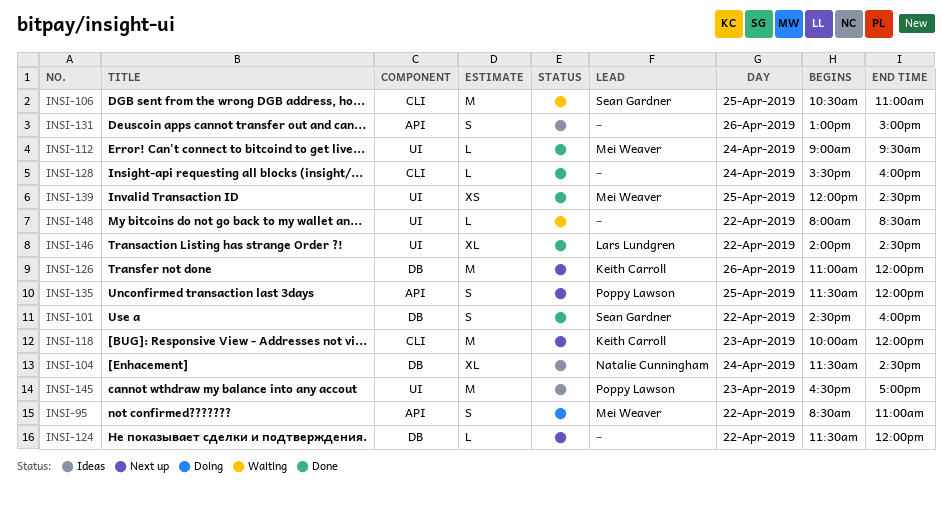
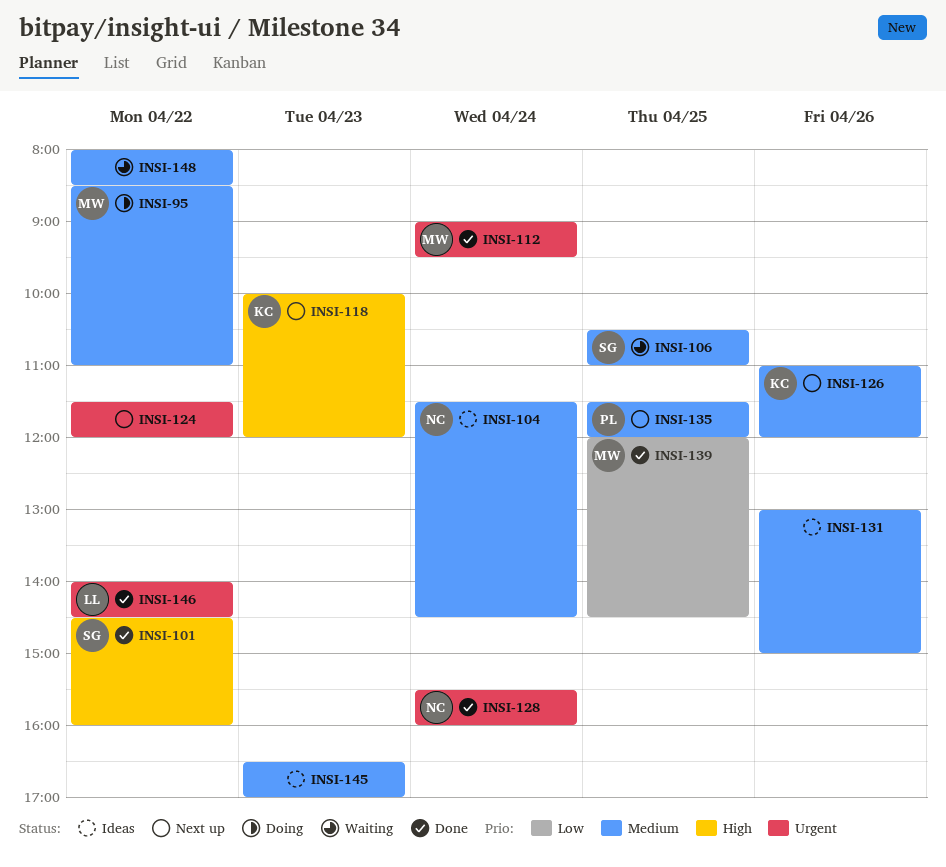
INSI-128, owner: none -> Natalie Cunningham
INSI-145, owner: Poppy Lawson -> none

